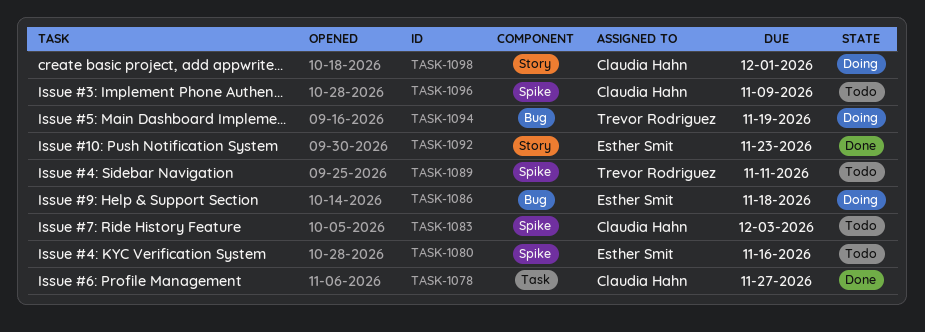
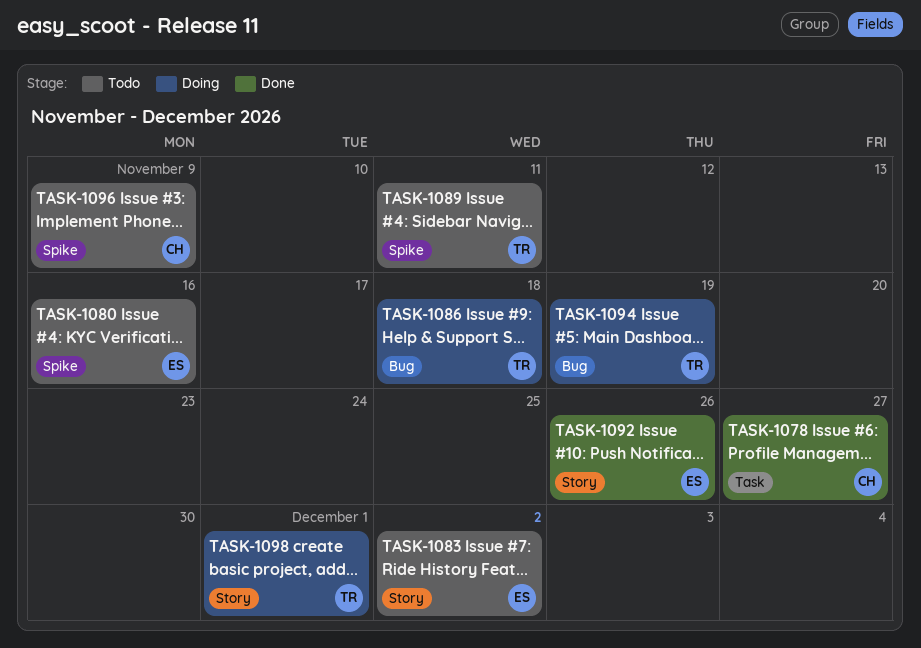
TASK-1083, owner: Claudia Hahn -> Esther Smit
TASK-1083, label: Spike -> Story
TASK-1083, due: Dec 3 -> Dec 2
TASK-1086, owner: Esther Smit -> Trevor Rodriguez
TASK-1092, due: Nov 23 -> Nov 26
TASK-1098, owner: Claudia Hahn -> Trevor Rodriguez

